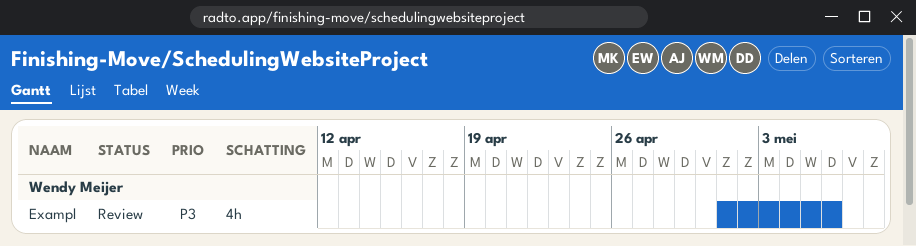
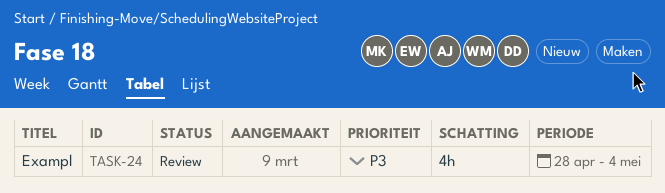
Exampl, start: May 1 -> Apr 28
Exampl, due: May 6 -> May 4

